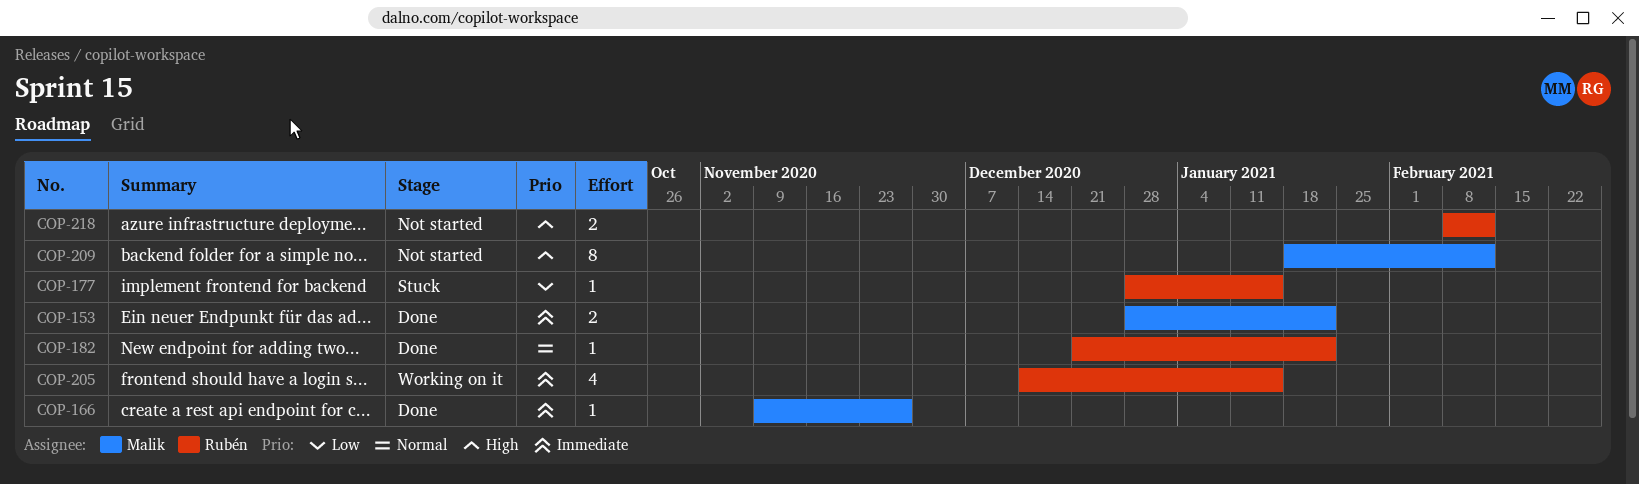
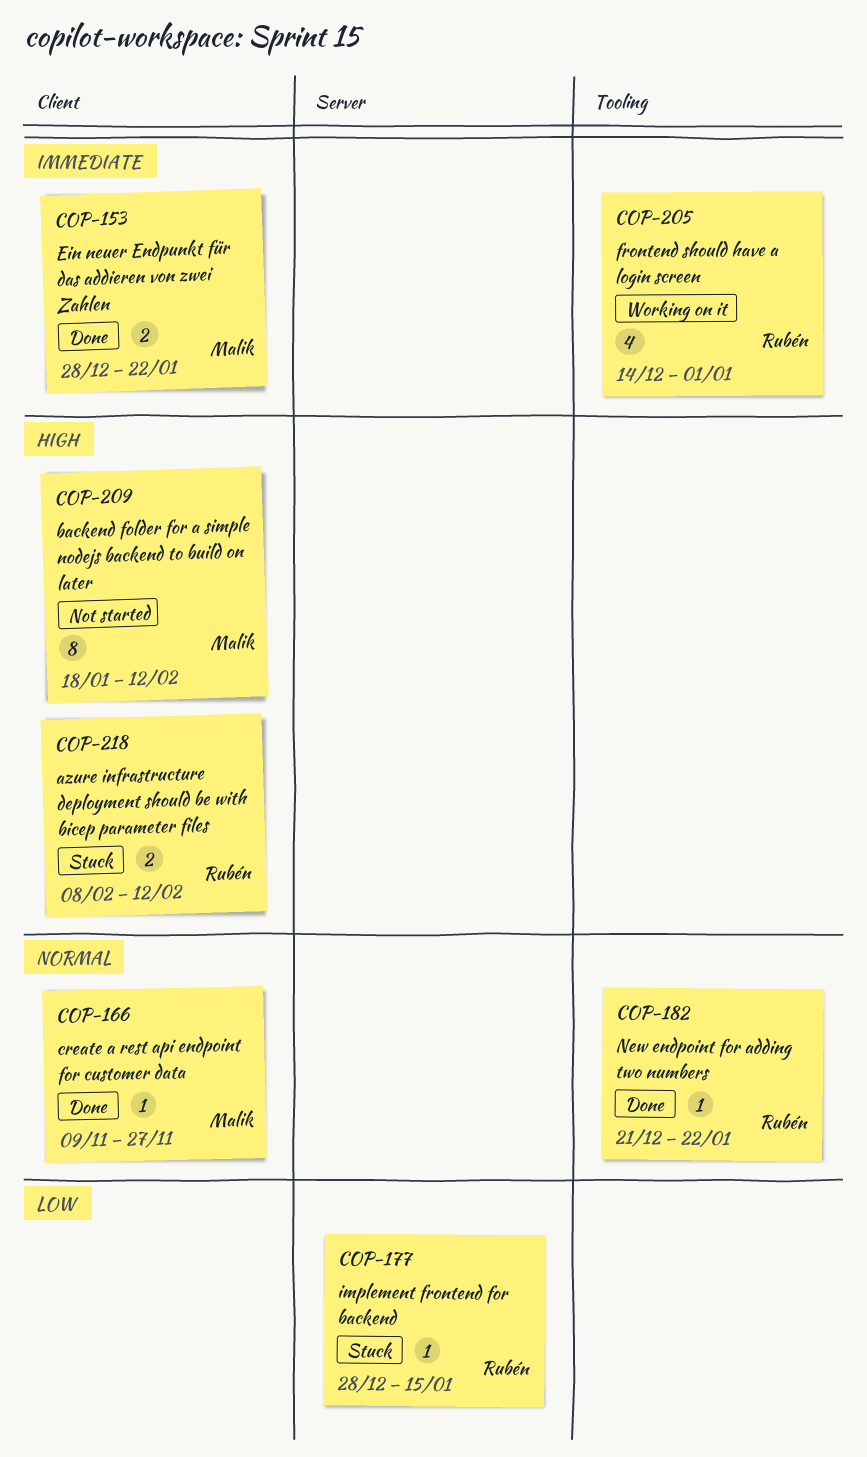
COP-166, priority: Immediate -> Normal
COP-205, due: Jan 15 -> Jan 1
COP-218, status: Not started -> Stuck

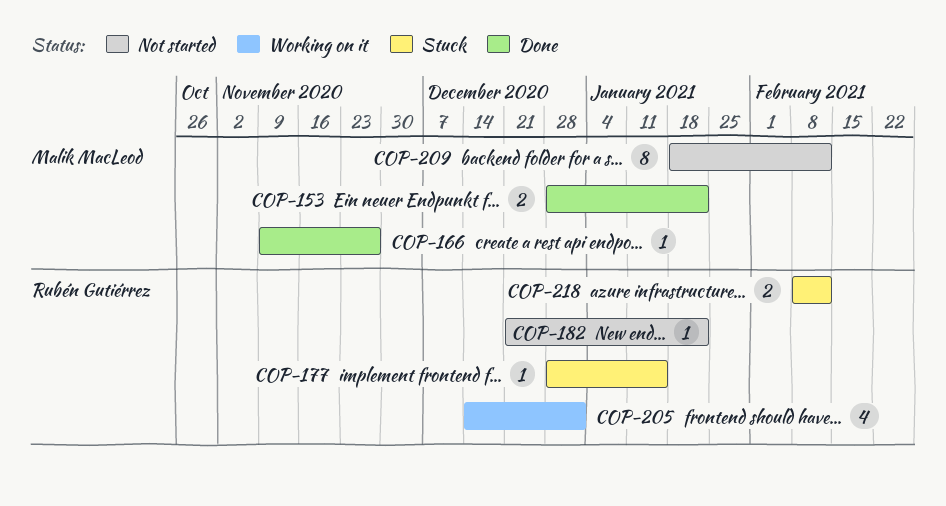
COP-182, status: Done -> Not started

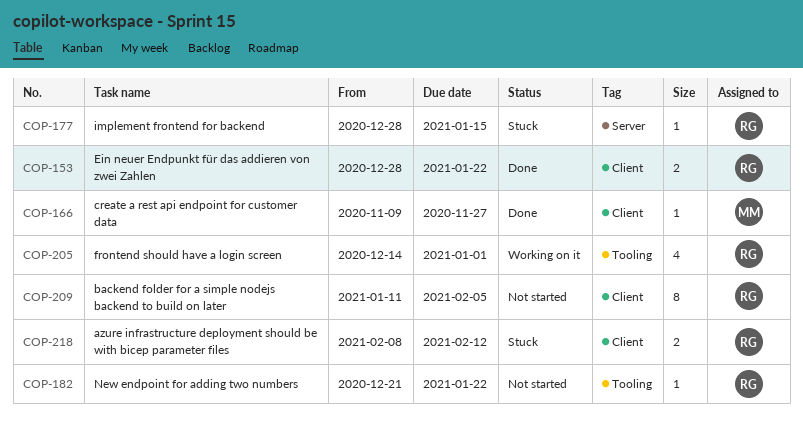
COP-153, owner: Malik MacLeod -> Rubén Gutiérrez
COP-209, owner: Malik MacLeod -> Rubén Gutiérrez
COP-209, start: Jan 18 -> Jan 11
COP-209, due: Feb 12 -> Feb 5

